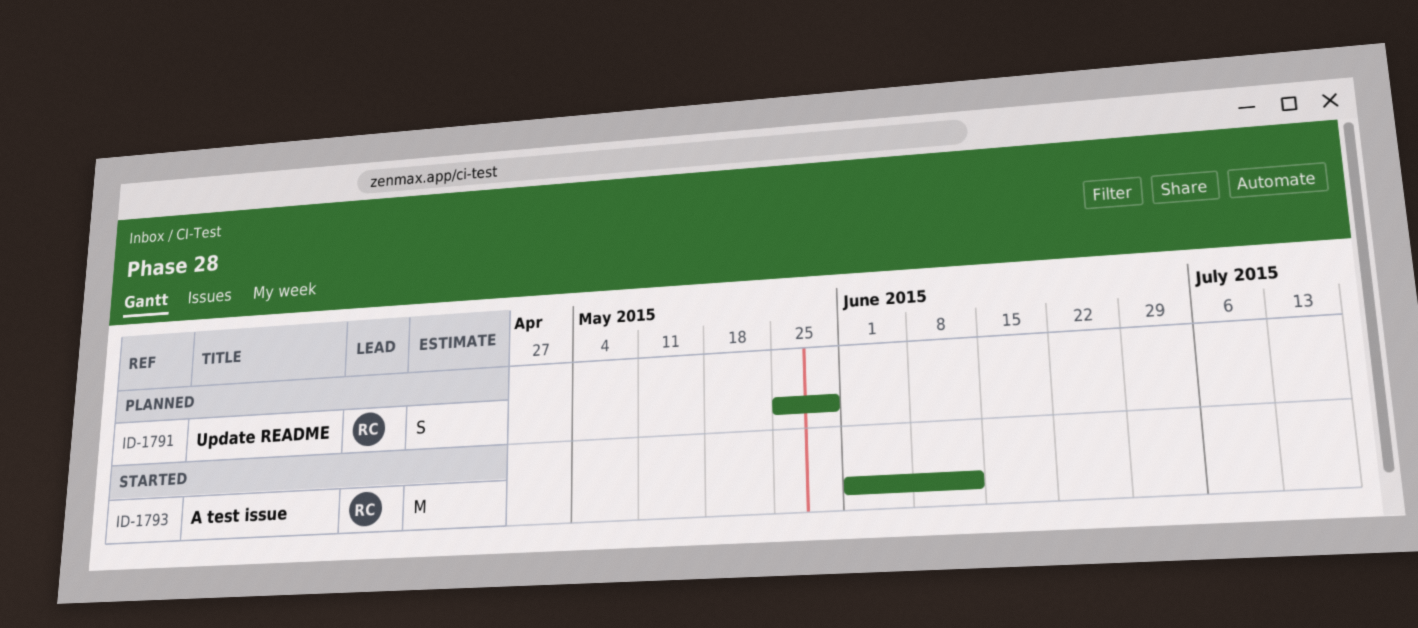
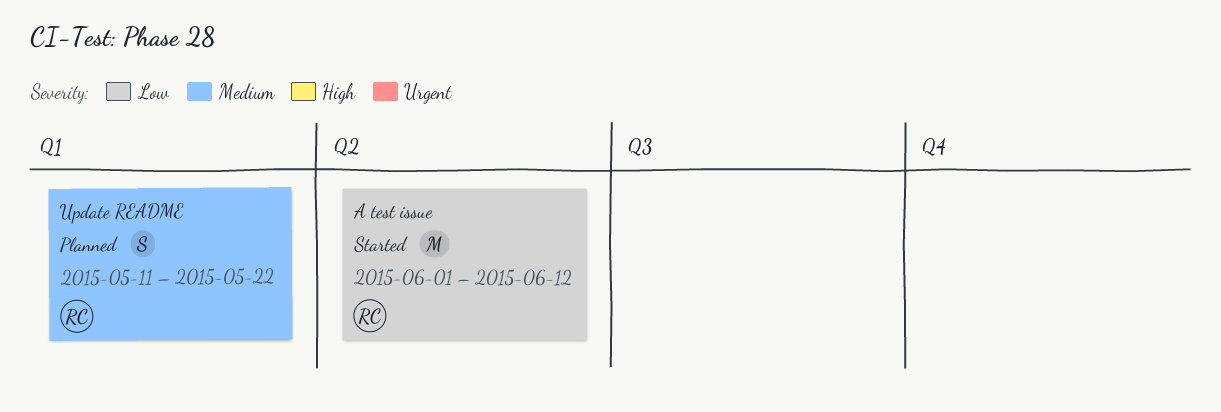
Update README, start: May 25 -> May 11
Update README, due: May 29 -> May 22

